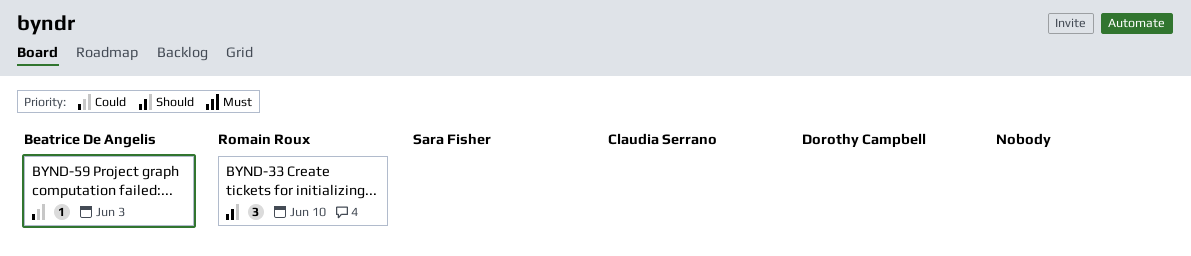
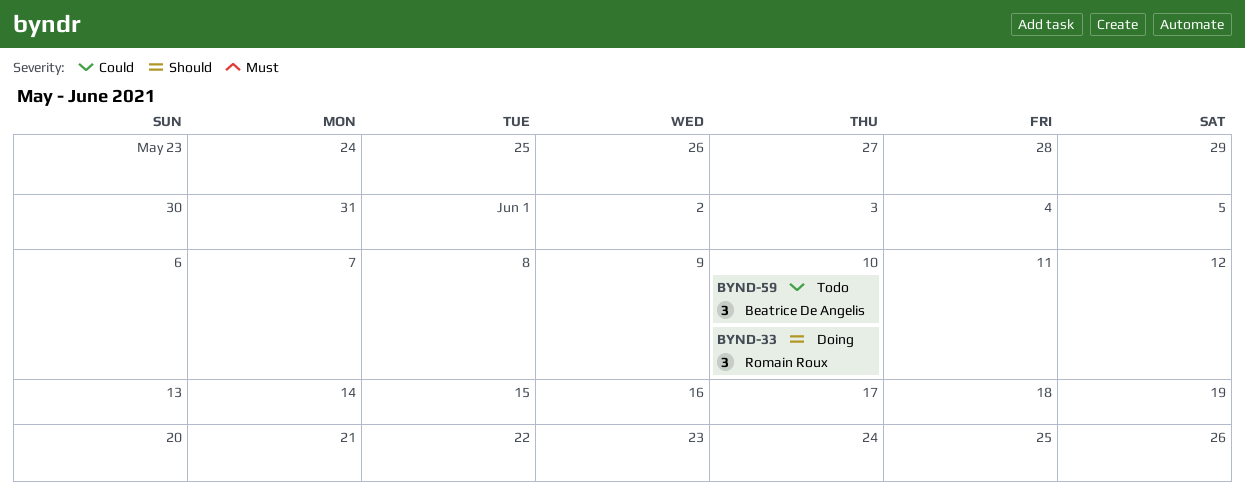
BYND-59, estimate: 1 -> 3
BYND-59, due: Jun 3 -> Jun 10

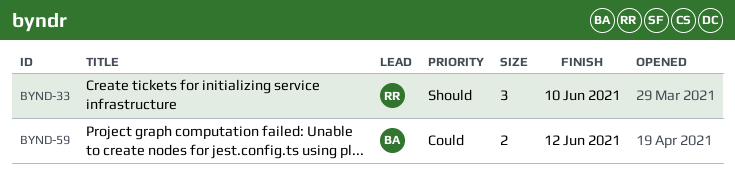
BYND-59, estimate: 3 -> 2
BYND-59, due: Jun 10 -> Jun 12

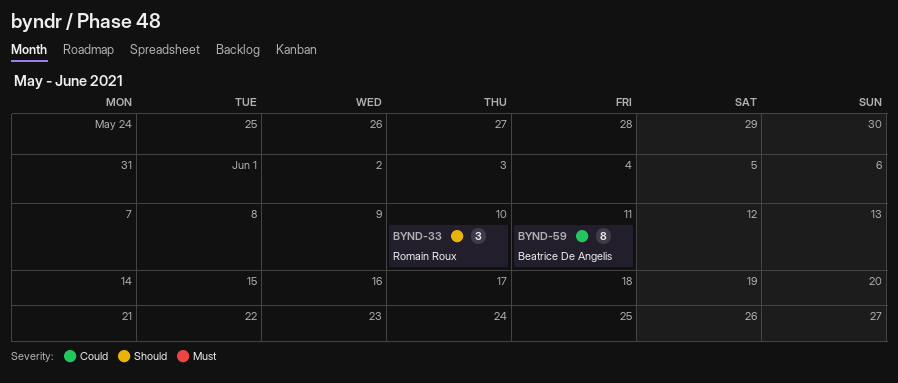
BYND-59, estimate: 2 -> 8
BYND-59, due: Jun 12 -> Jun 11

